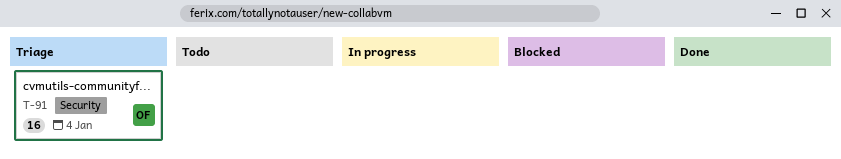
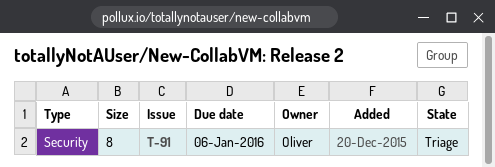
T-91, estimate: 16 -> 8
T-91, due: Jan 4 -> Jan 6

